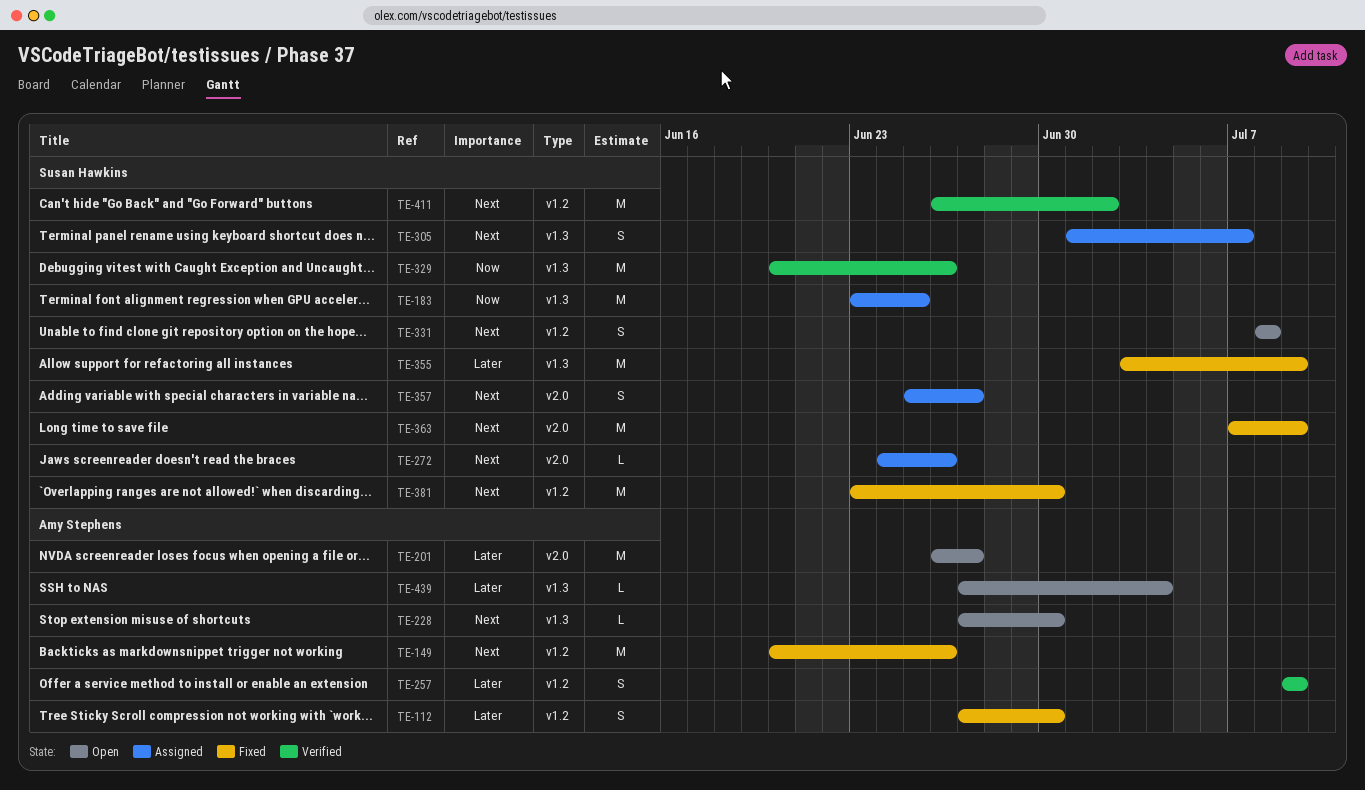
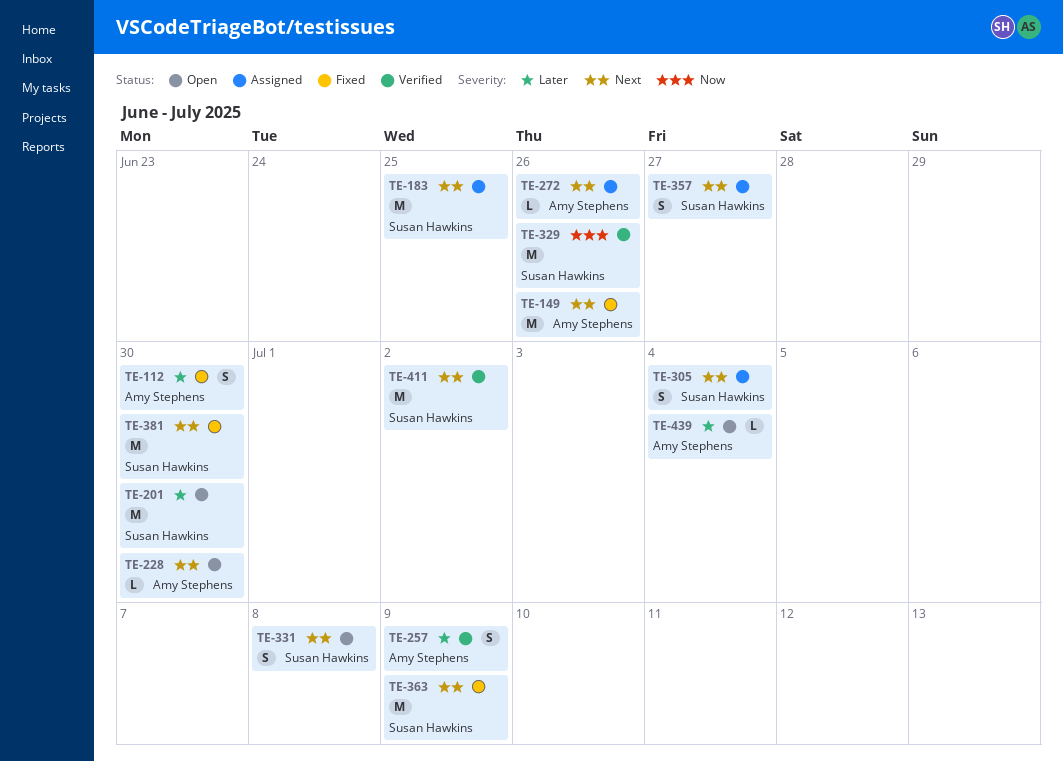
TE-183, priority: Now -> Next
TE-201, owner: Amy Stephens -> Susan Hawkins
TE-201, due: Jun 27 -> Jun 30
TE-272, owner: Susan Hawkins -> Amy Stephens
TE-305, due: Jul 7 -> Jul 4
TE-355: present -> none

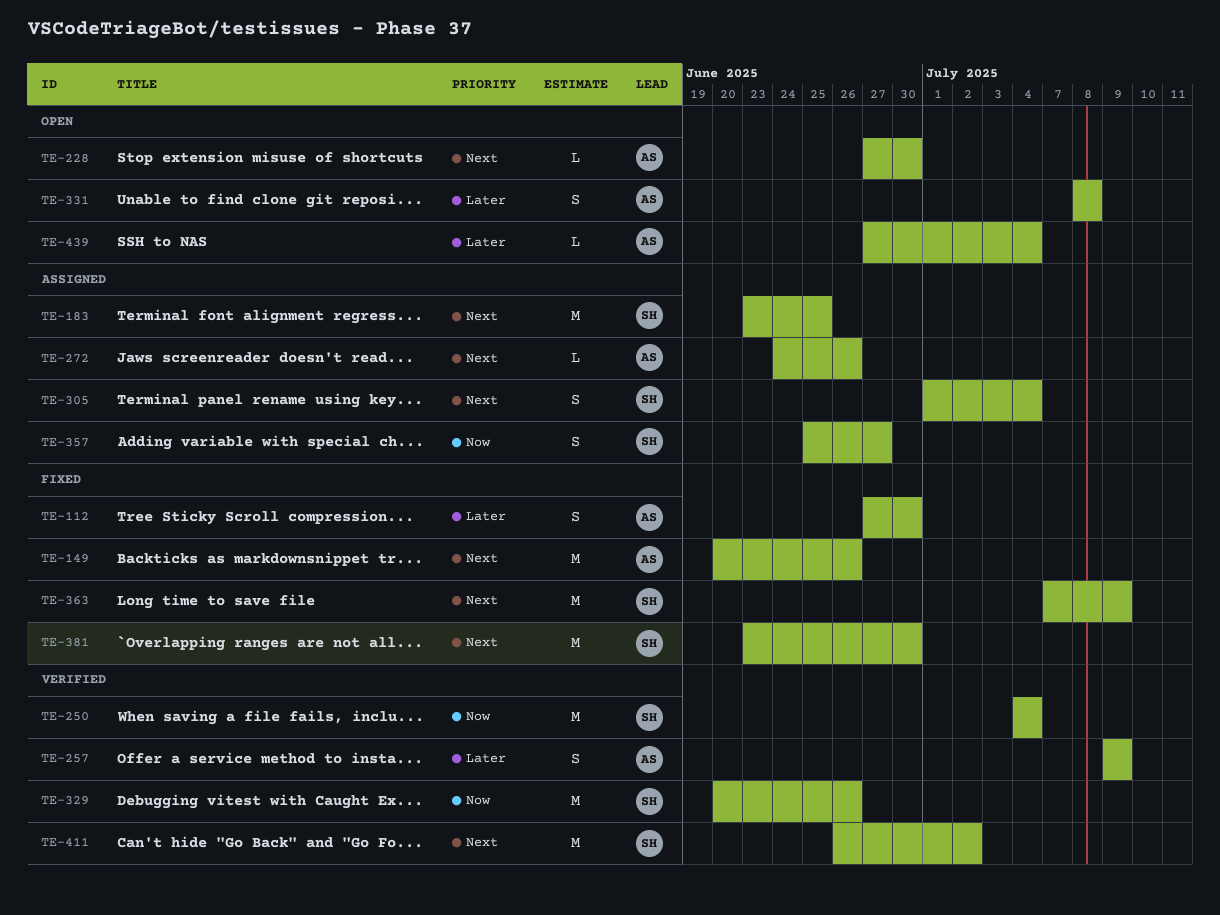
TE-201: present -> none
TE-250: none -> present
TE-331, owner: Susan Hawkins -> Amy Stephens
TE-331, priority: Next -> Later
TE-357, priority: Next -> Now

